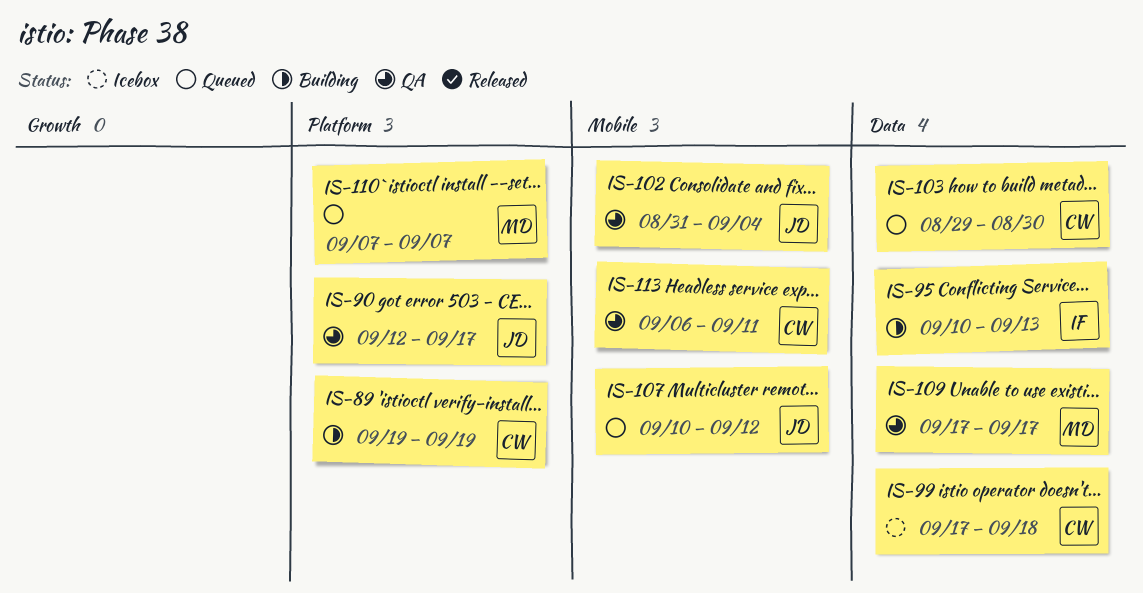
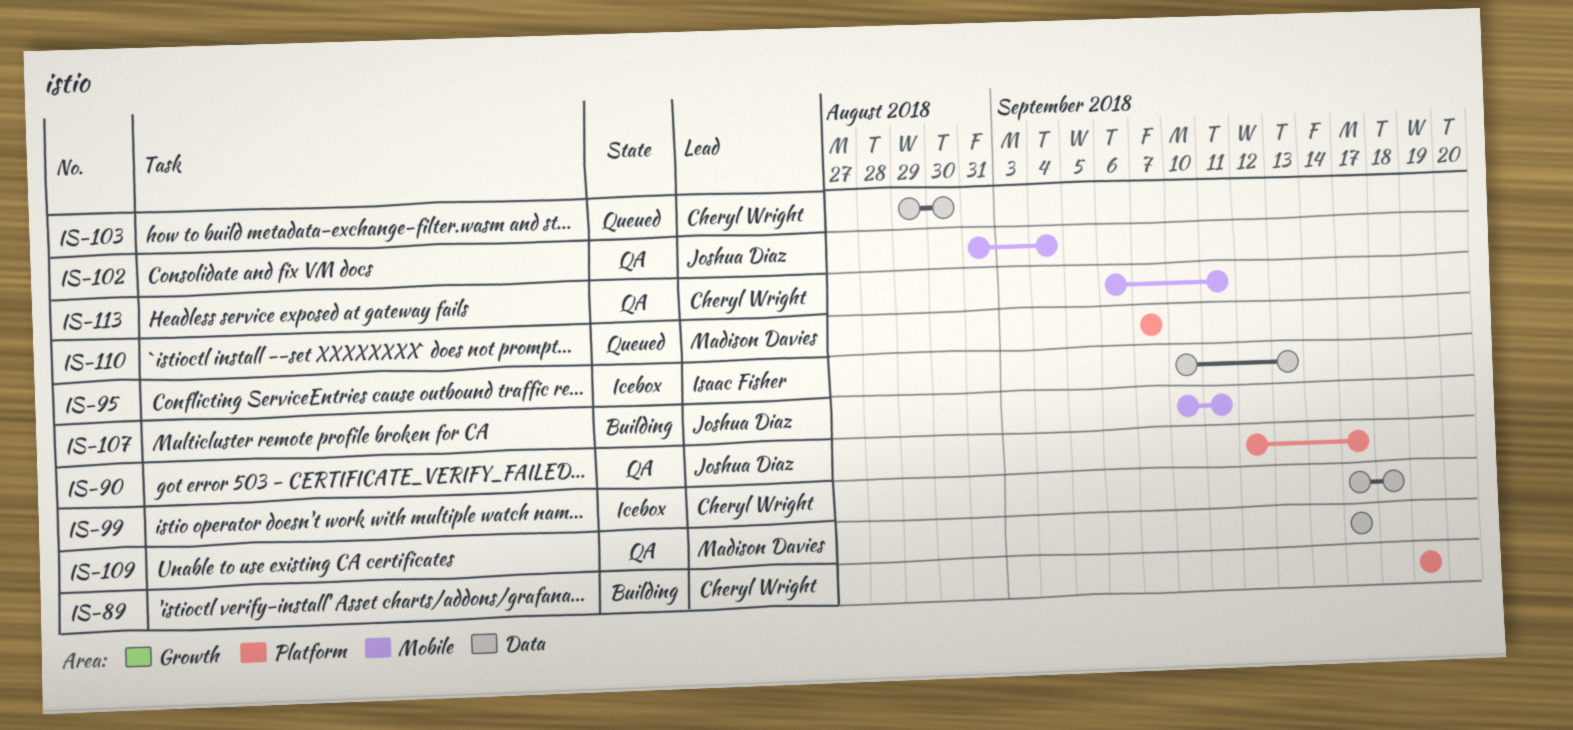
IS-95, status: Building -> Icebox
IS-107, status: Queued -> Building
IS-107, due: Sep 12 -> Sep 11

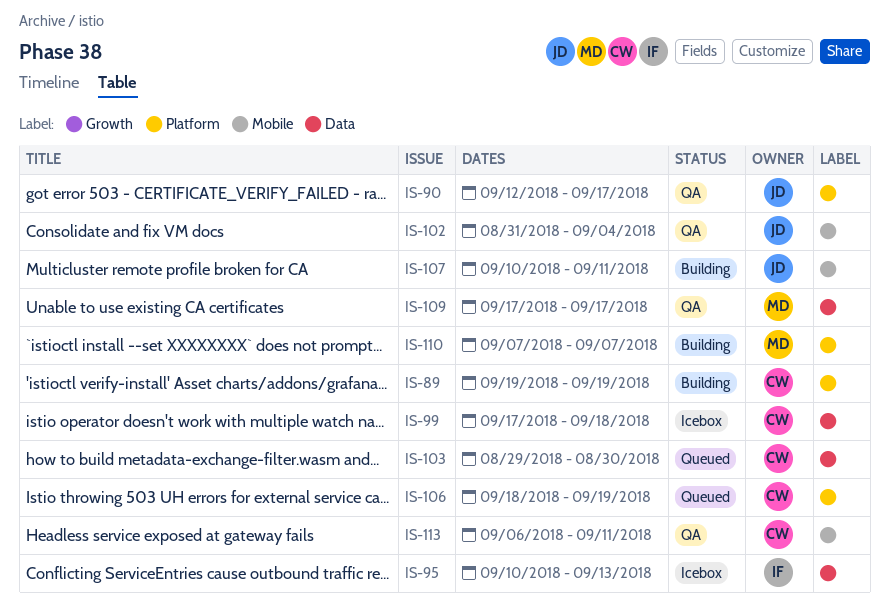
IS-106: none -> present
IS-110, status: Queued -> Building

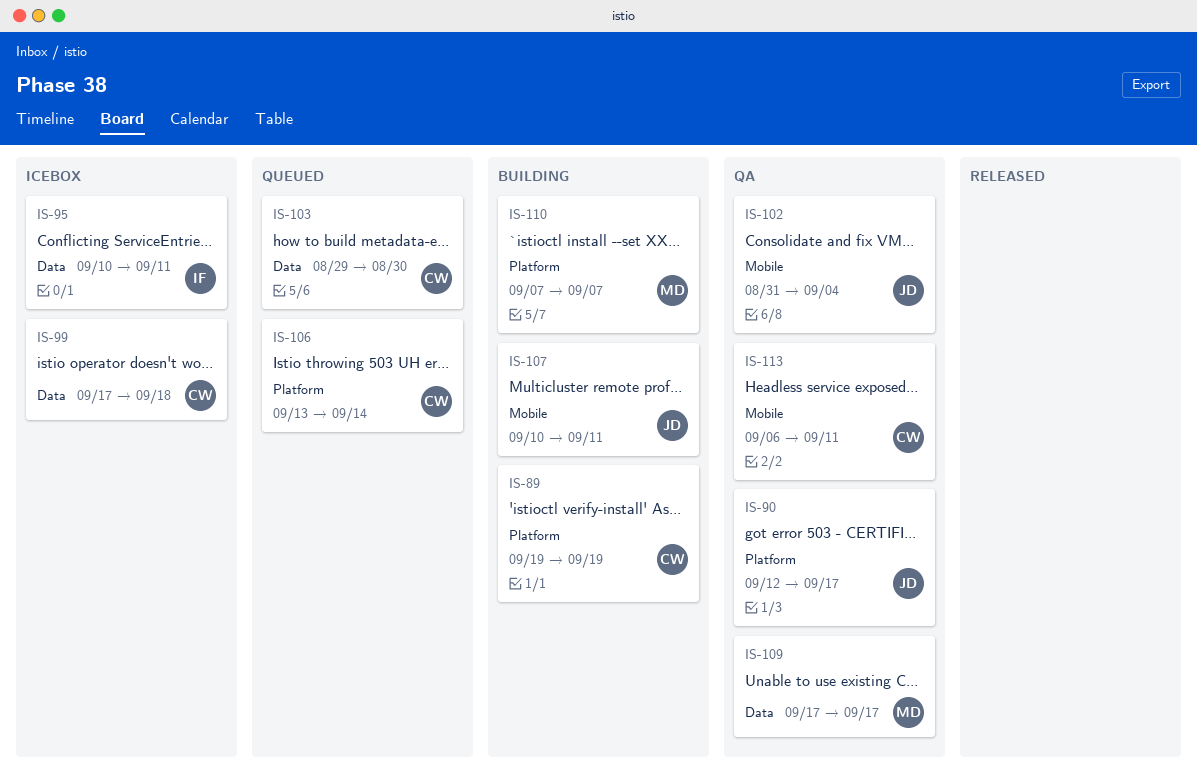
IS-95, due: Sep 13 -> Sep 11
IS-106, start: Sep 18 -> Sep 13
IS-106, due: Sep 19 -> Sep 14

